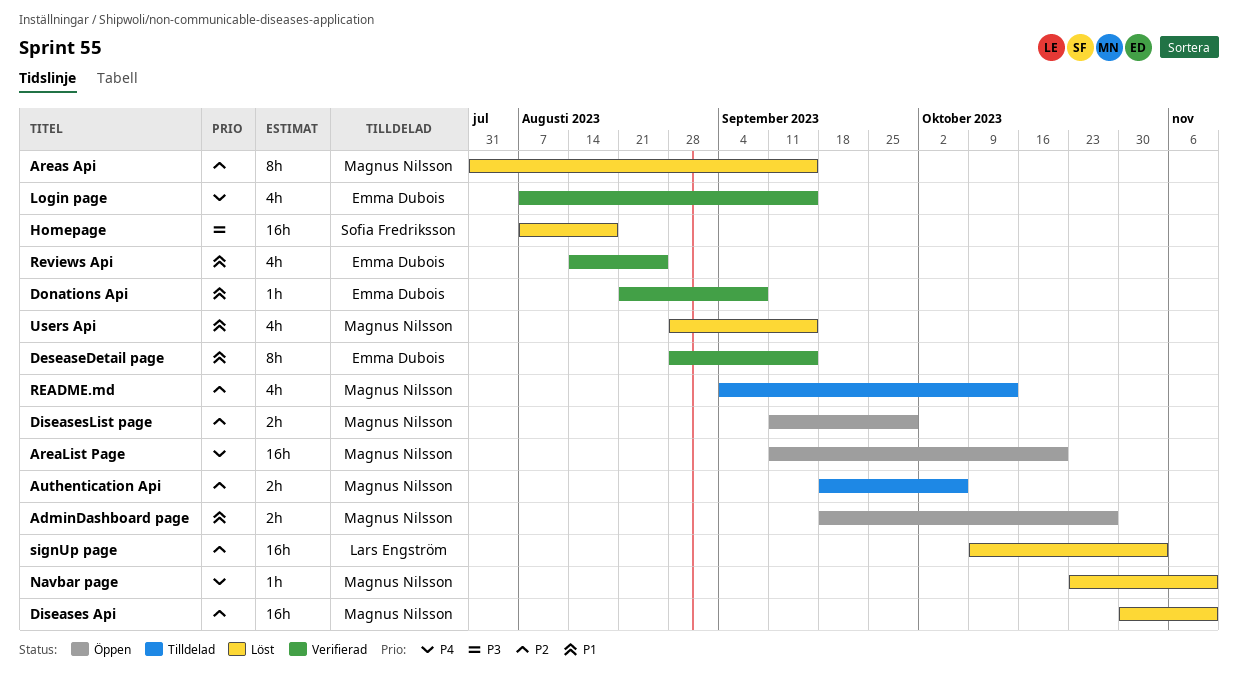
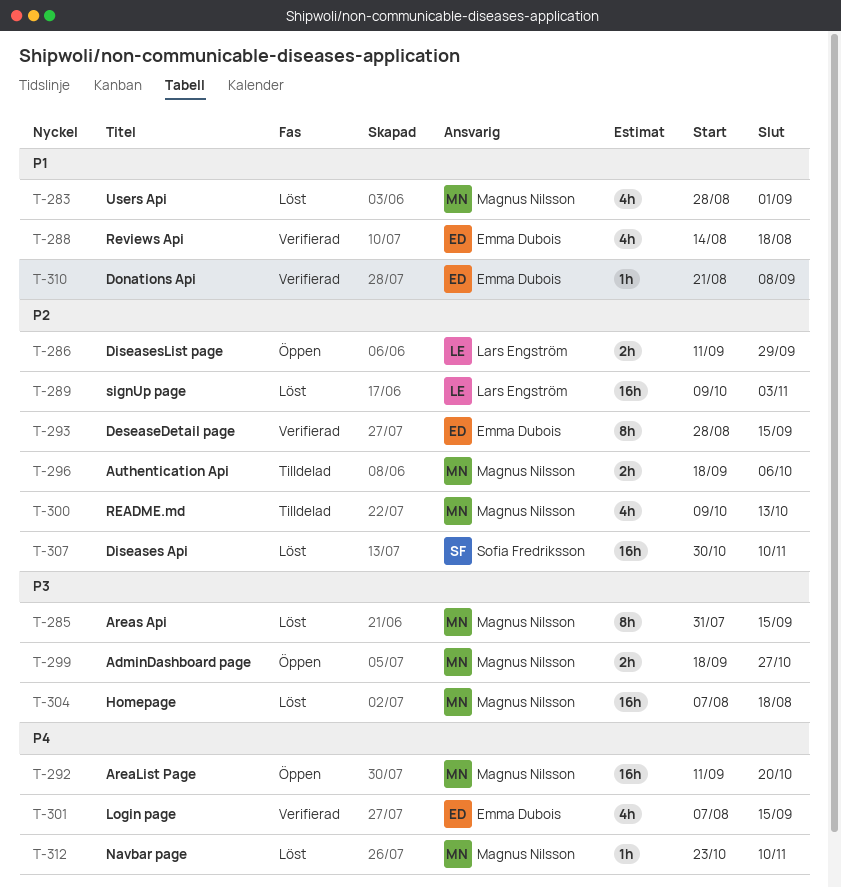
AdminDashboard page, priority: P1 -> P3
Areas Api, priority: P2 -> P3
DeseaseDetail page, priority: P1 -> P2
Diseases Api, owner: Magnus Nilsson -> Sofia Fredriksson
DiseasesList page, owner: Magnus Nilsson -> Lars Engström
Homepage, owner: Sofia Fredriksson -> Magnus Nilsson
README.md, start: Sep 4 -> Oct 9
Reviews Api, due: Aug 25 -> Aug 18
Users Api, due: Sep 15 -> Sep 1

